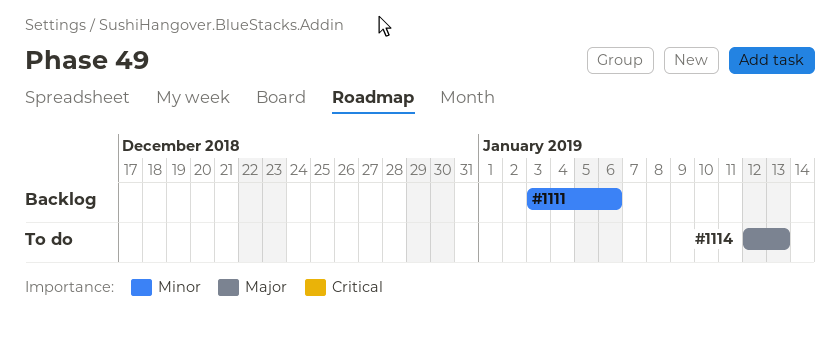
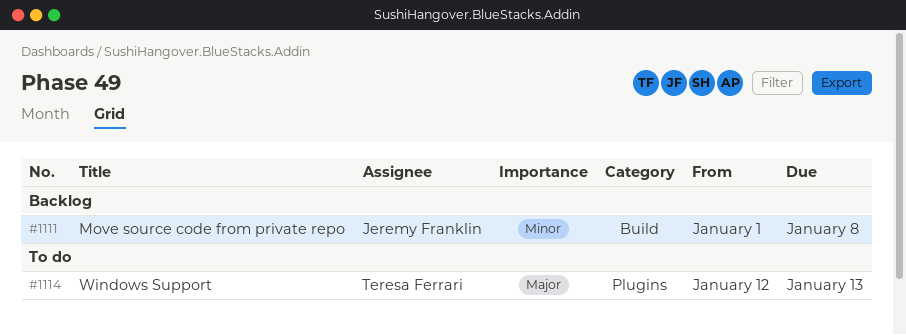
#1111, start: Jan 3 -> Jan 1
#1111, due: Jan 6 -> Jan 8

